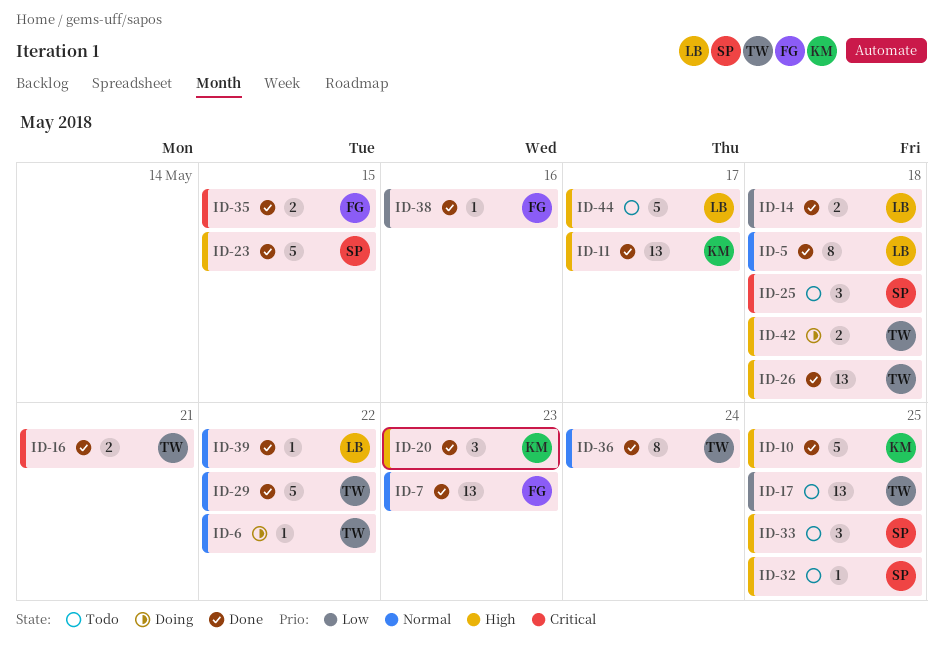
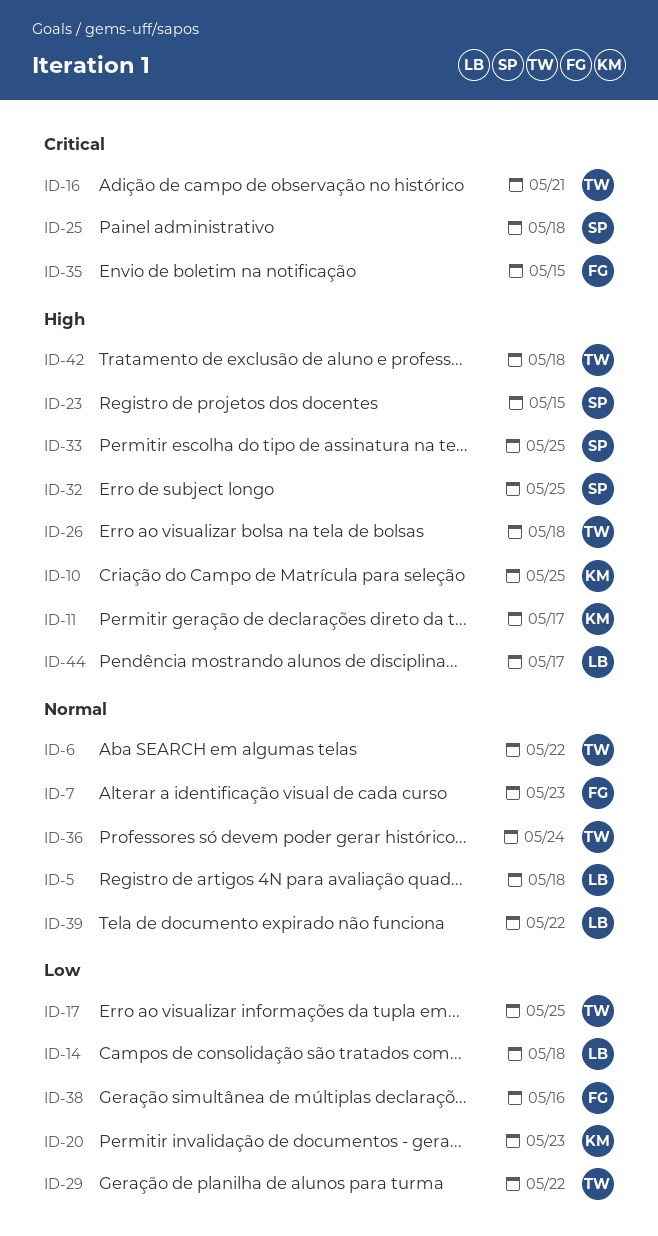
ID-20, priority: High -> Low
ID-29, priority: Normal -> Low

